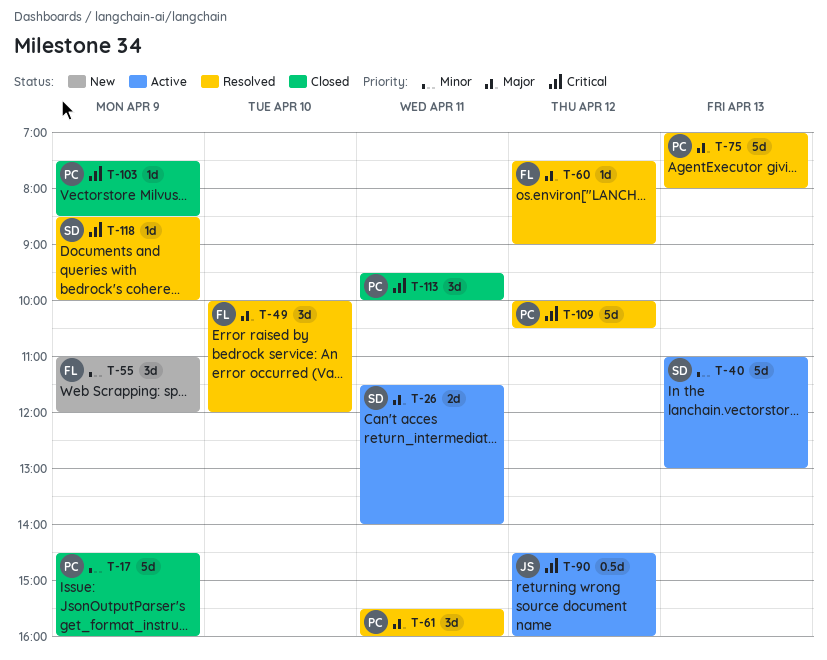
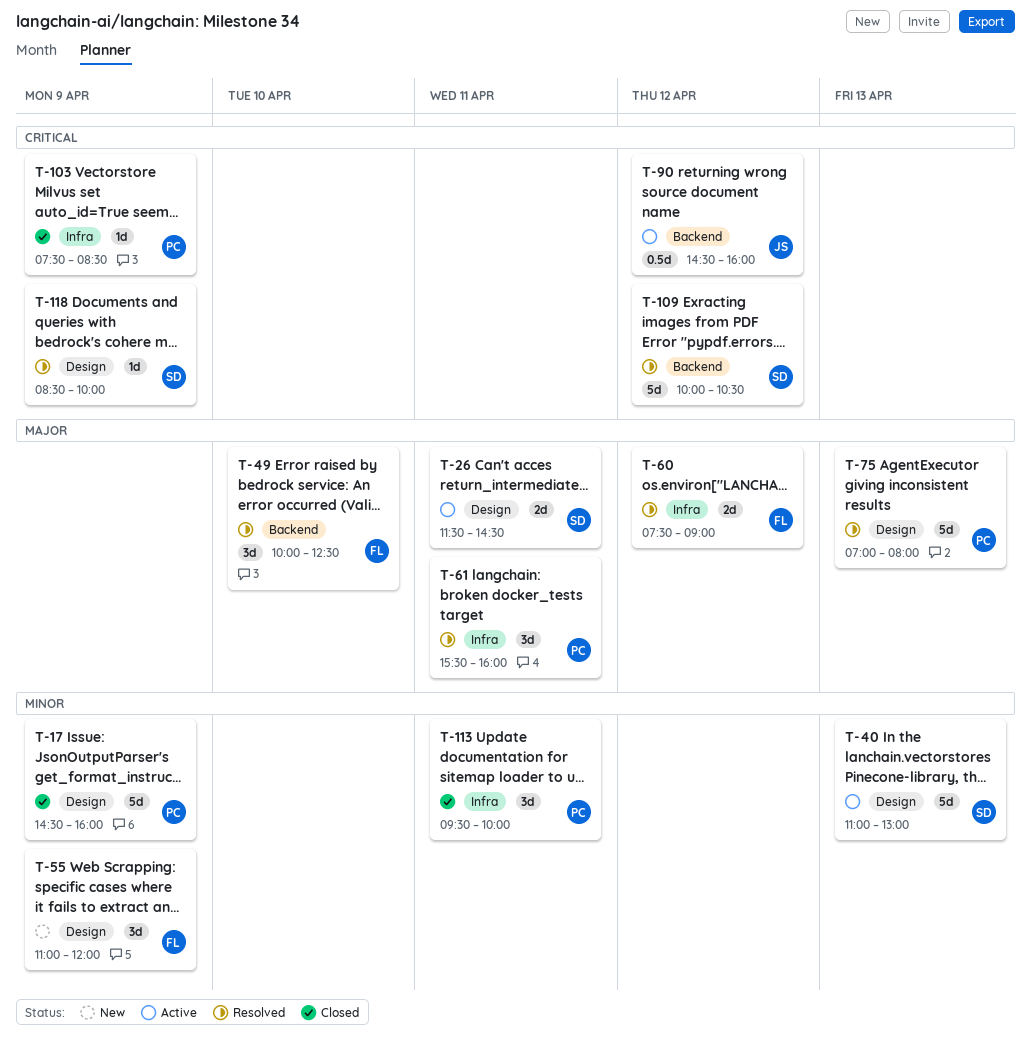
T-26, ends: 14:00 -> 14:30
T-49, ends: 12:00 -> 12:30
T-60, estimate: 1d -> 2d
T-109, owner: PC -> SD
T-113, priority: Critical -> Minor

